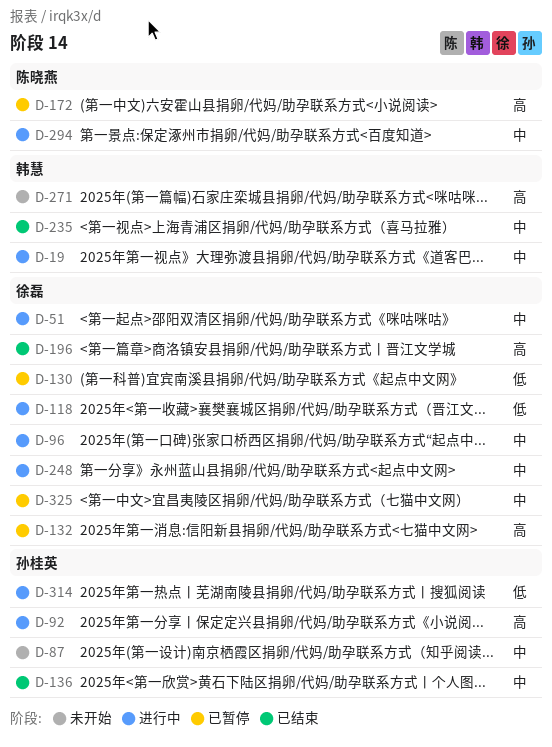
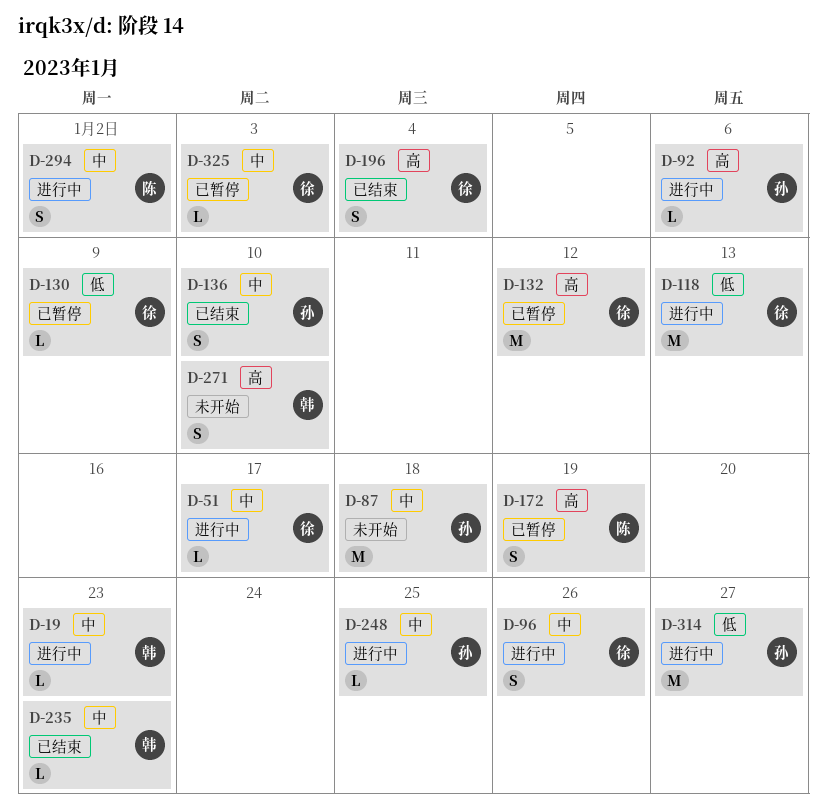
D-248, owner: 徐磊 -> 孙桂英

